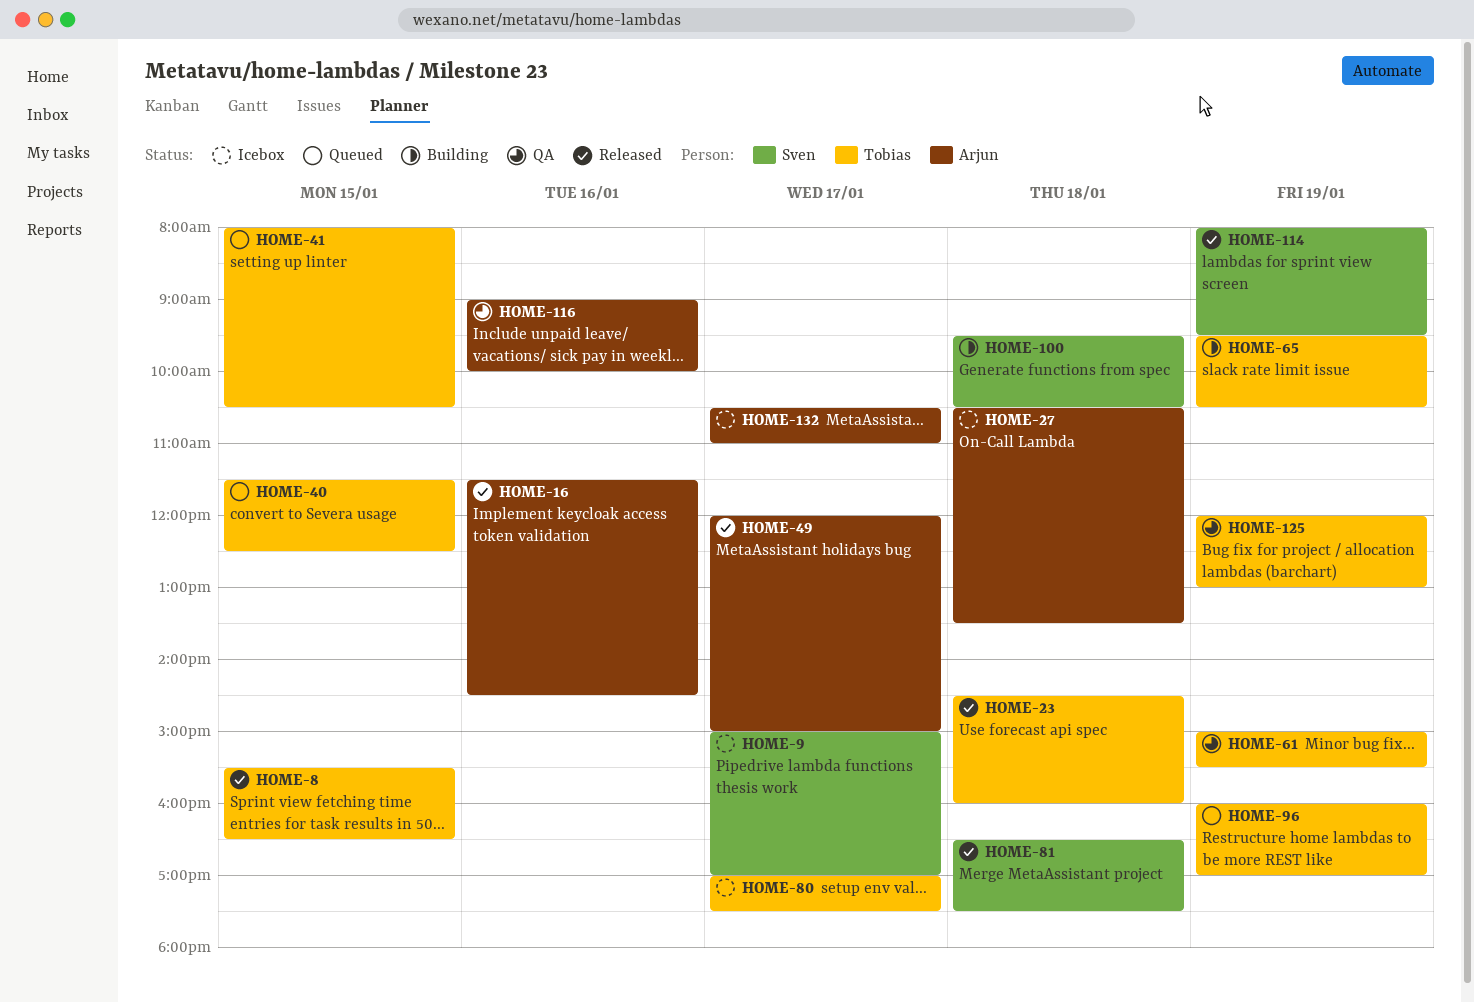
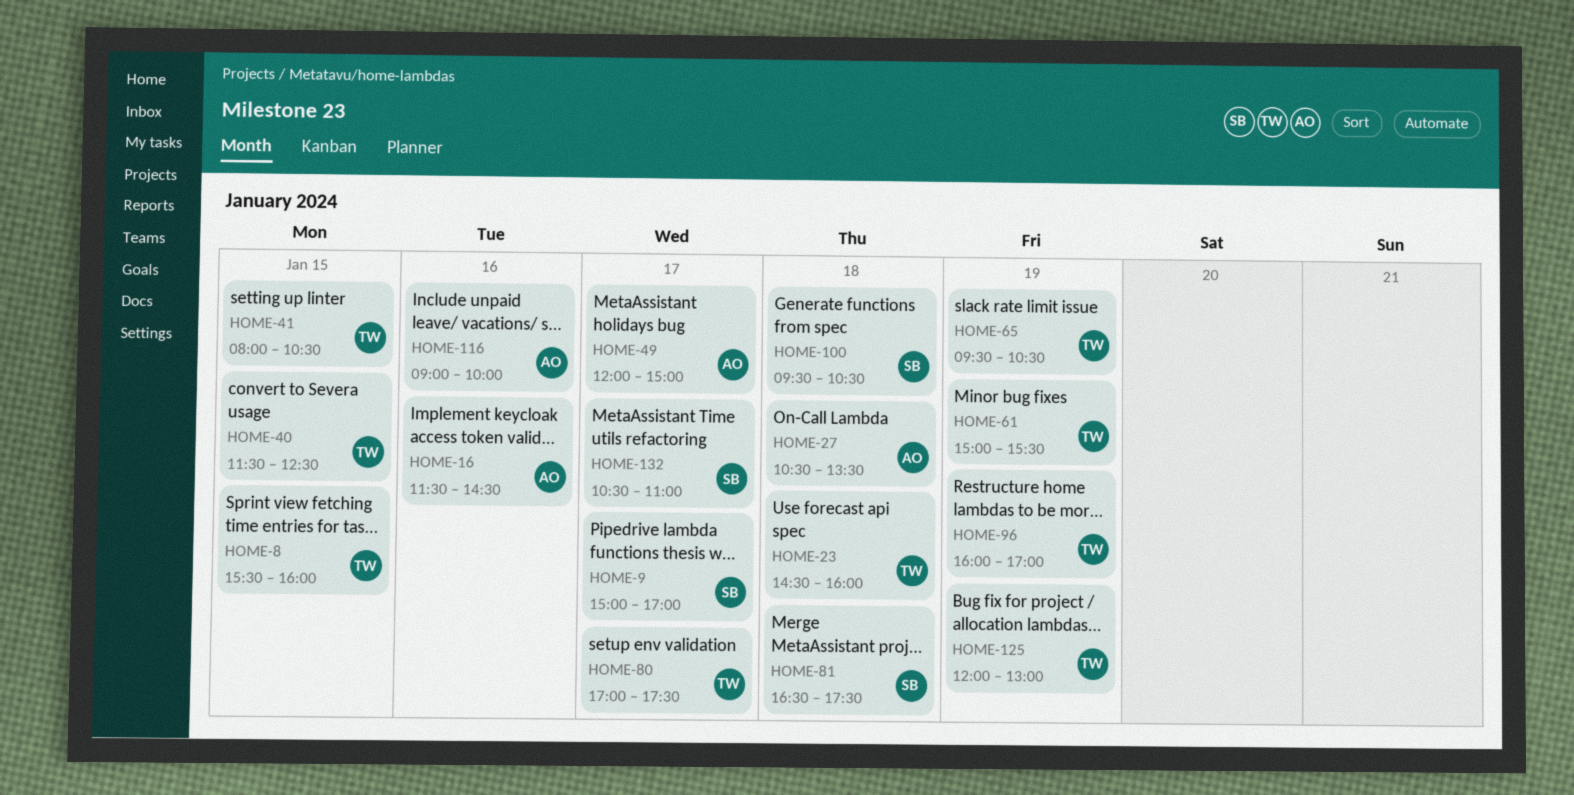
HOME-8, ends: 16:30 -> 16:00
HOME-114: present -> none
HOME-132, owner: Arjun -> Sven

